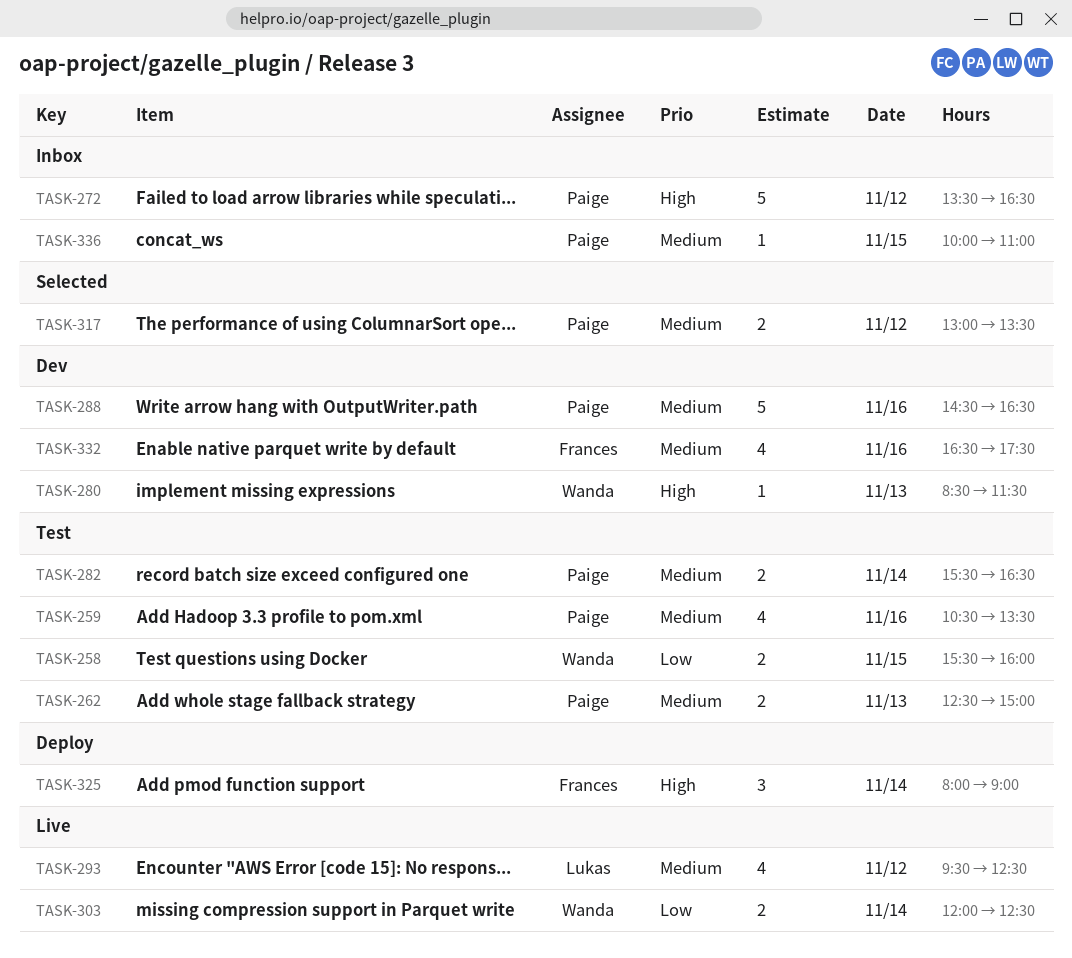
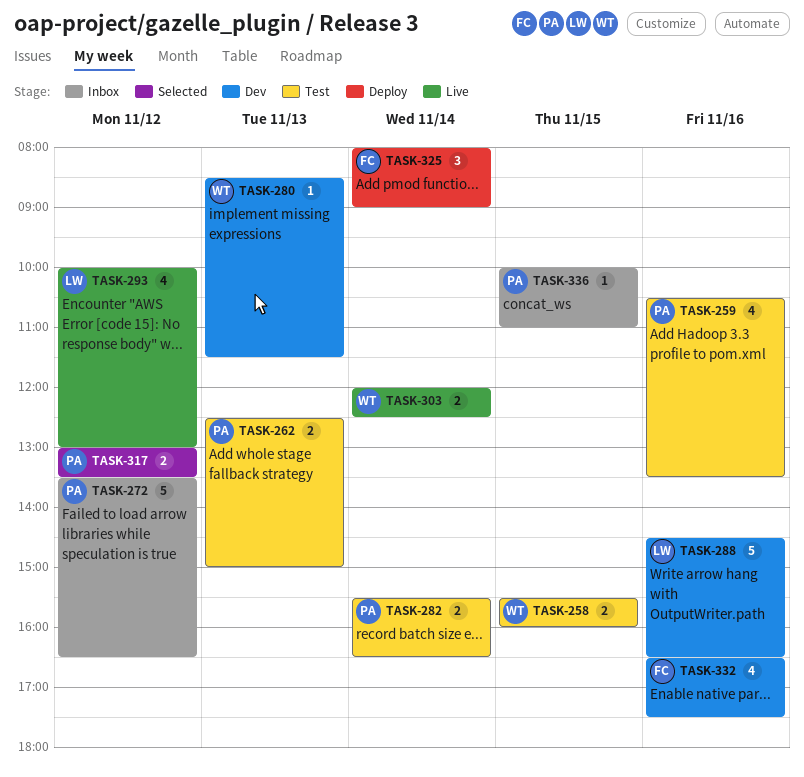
TASK-288, owner: Paige -> Lukas
TASK-293, begins: 09:30 -> 10:00
TASK-293, ends: 12:30 -> 13:00

